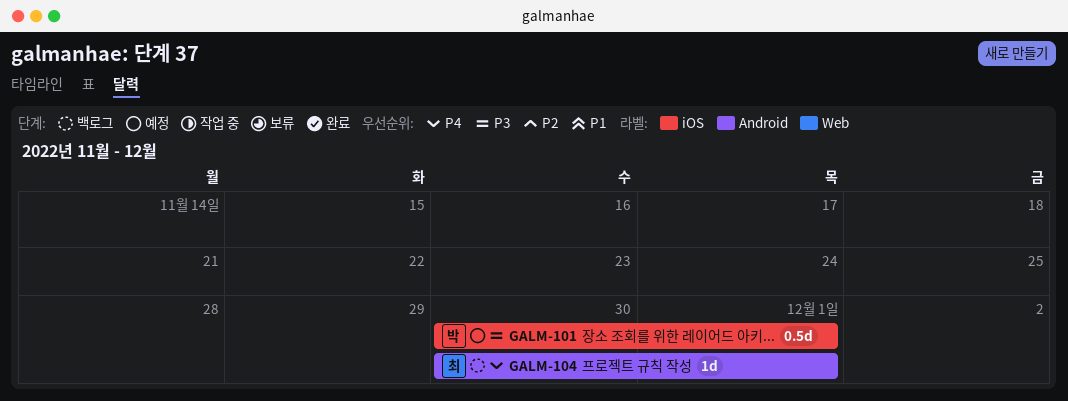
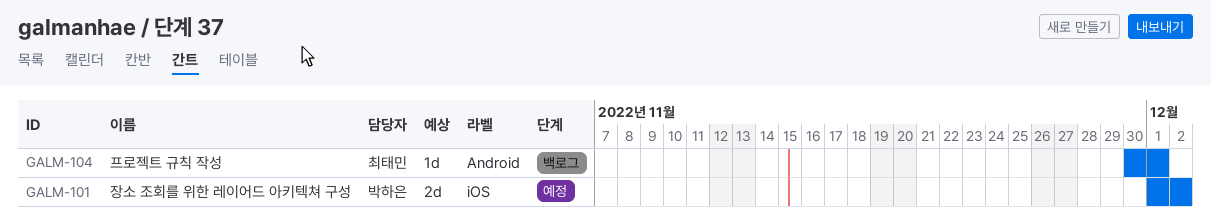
GALM-101, estimate: 0.5d -> 2d
GALM-101, start: Nov 30 -> Dec 1
GALM-101, due: Dec 1 -> Dec 2

